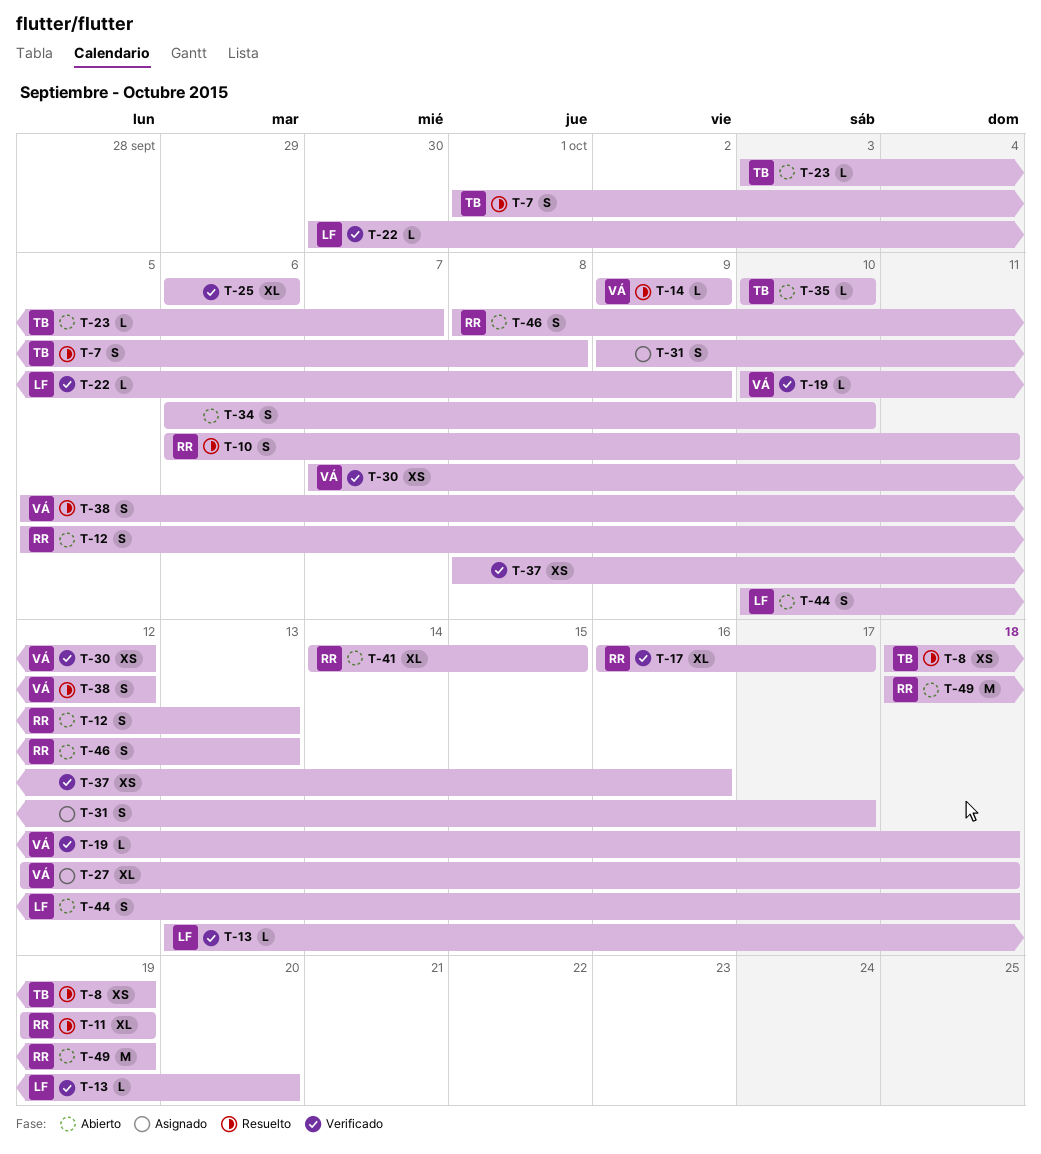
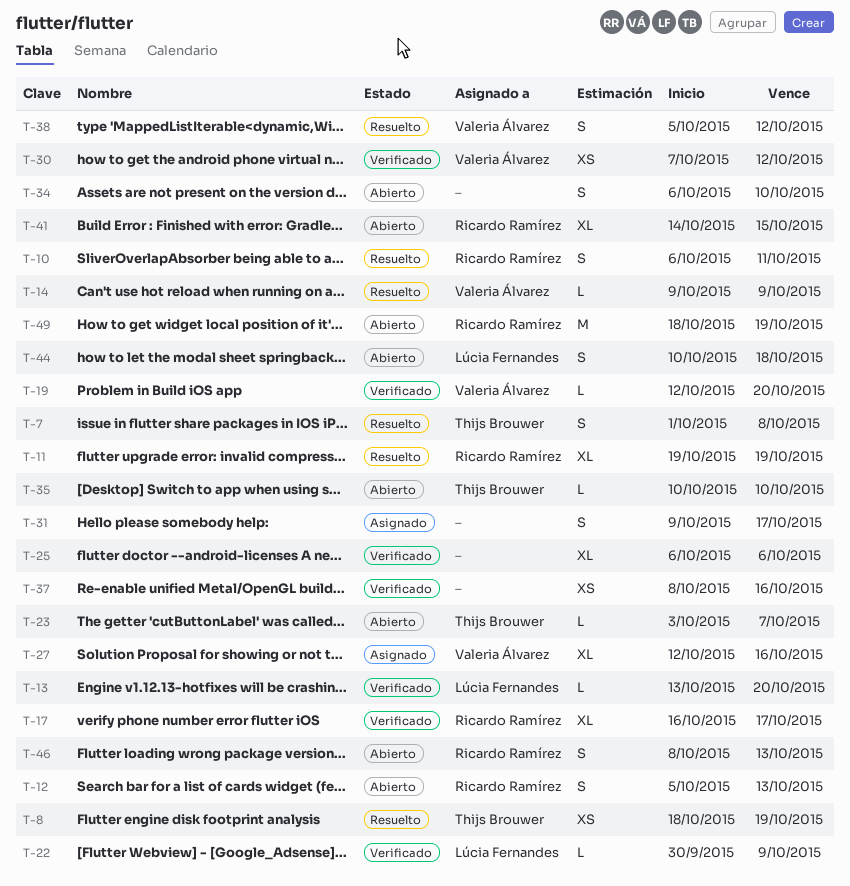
T-19, start: Oct 10 -> Oct 12
T-19, due: Oct 18 -> Oct 20
T-27, due: Oct 18 -> Oct 16

